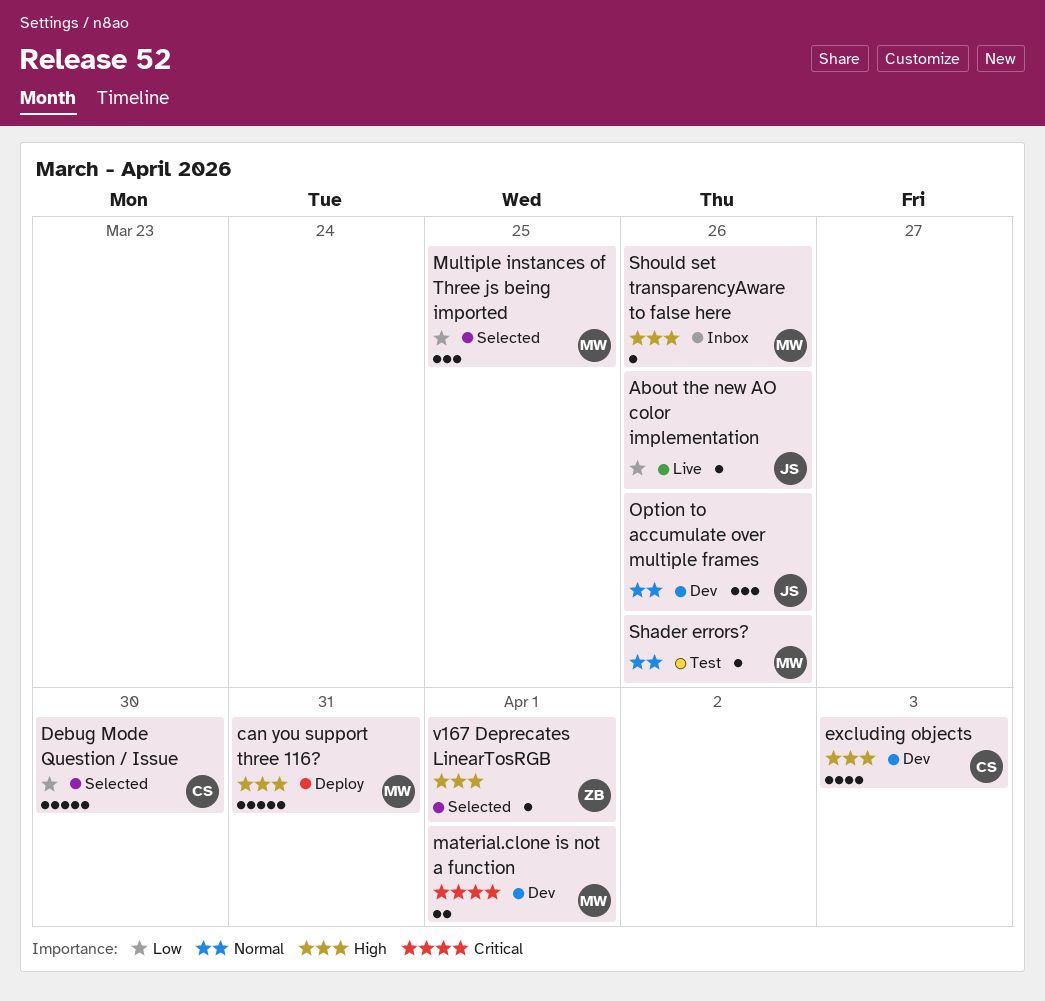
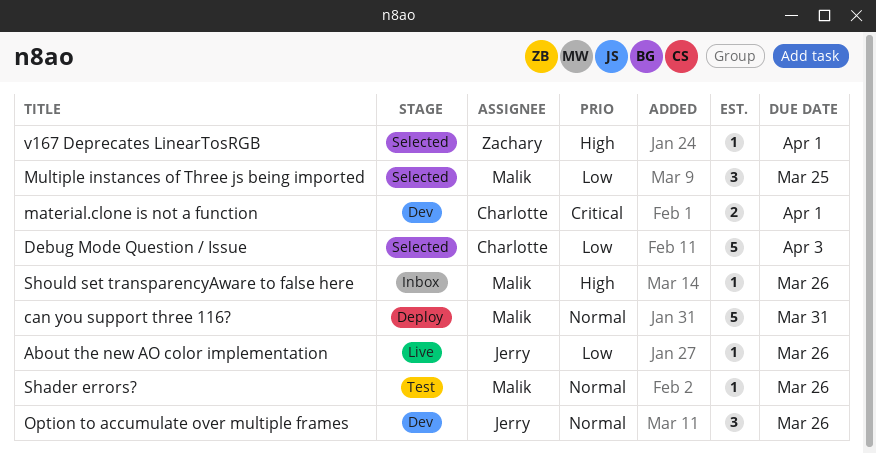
can you support three 116?, priority: High -> Normal
Debug Mode Question / Issue, due: Mar 30 -> Apr 3
excluding objects: present -> none
material.clone is not a function, owner: Malik -> Charlotte

